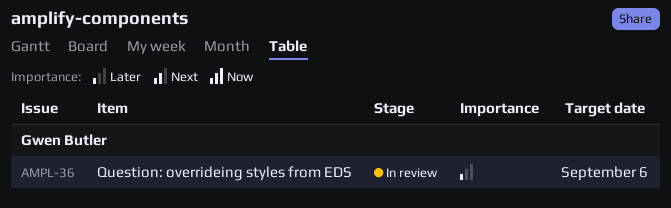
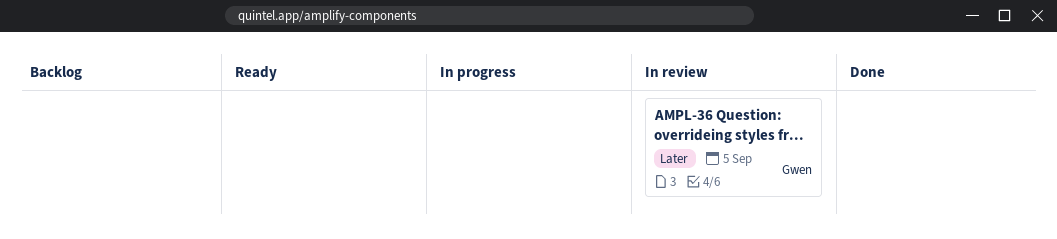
AMPL-36, due: Sep 6 -> Sep 5

